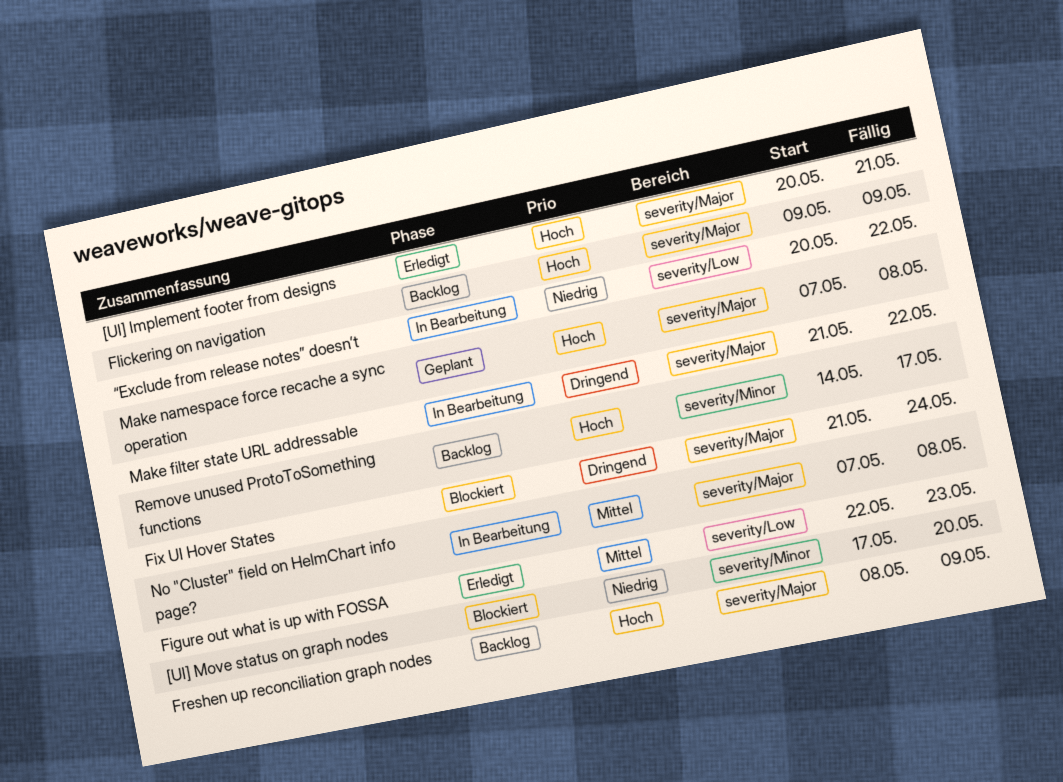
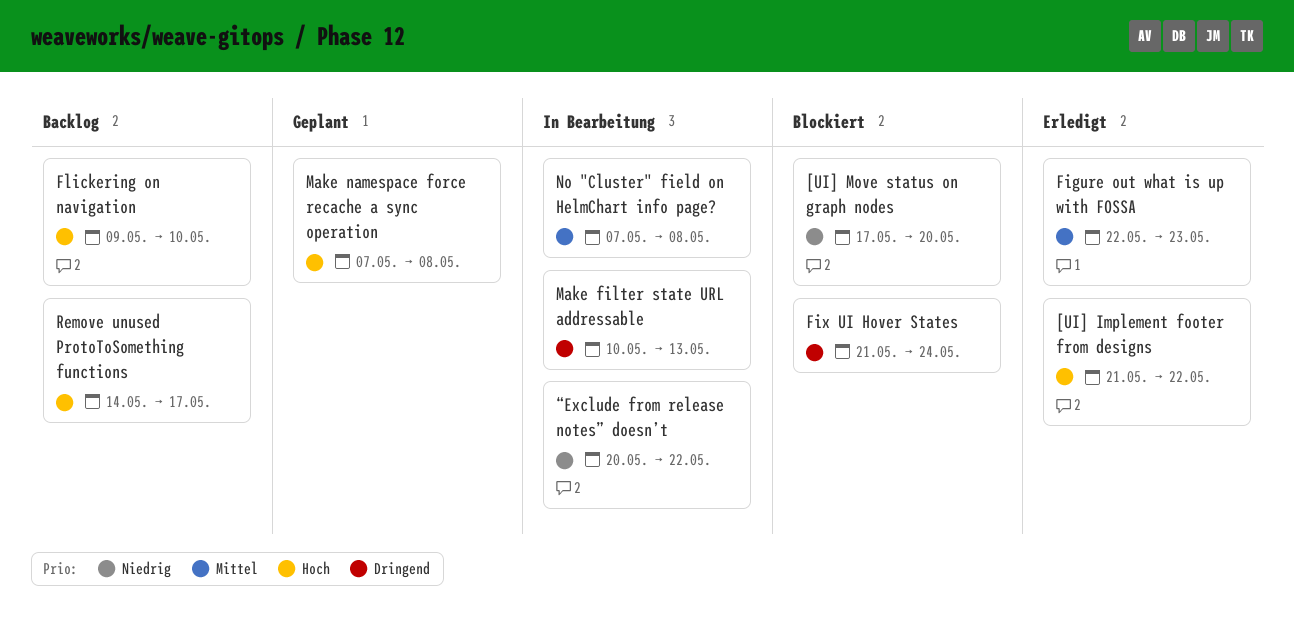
[UI] Implement footer from designs, start: May 20 -> May 21
[UI] Implement footer from designs, due: May 21 -> May 22
Flickering on navigation, due: May 9 -> May 10
Freshen up reconciliation graph nodes: present -> none
Make filter state URL addressable, start: May 21 -> May 10
Make filter state URL addressable, due: May 22 -> May 13

